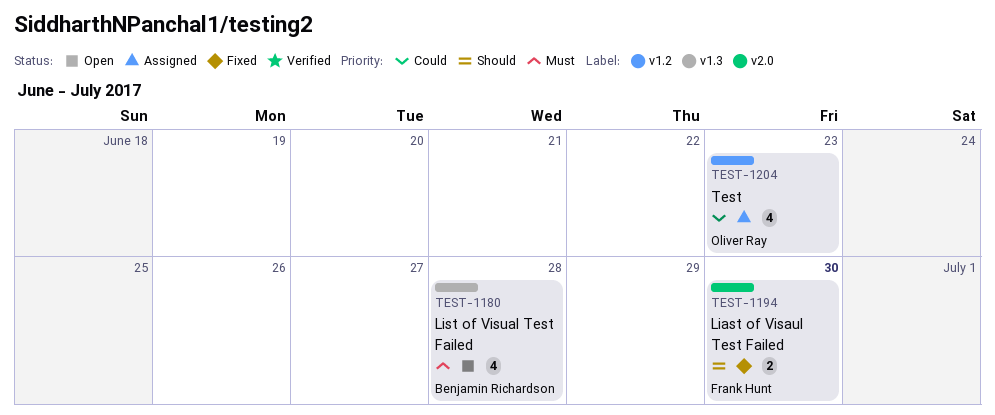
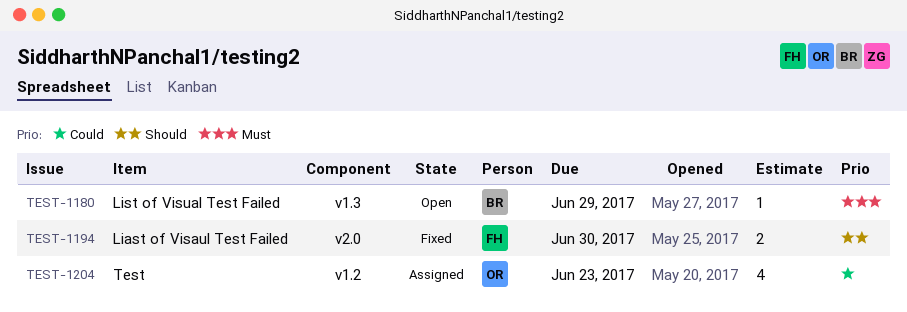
TEST-1180, estimate: 4 -> 1
TEST-1180, due: Jun 28 -> Jun 29

